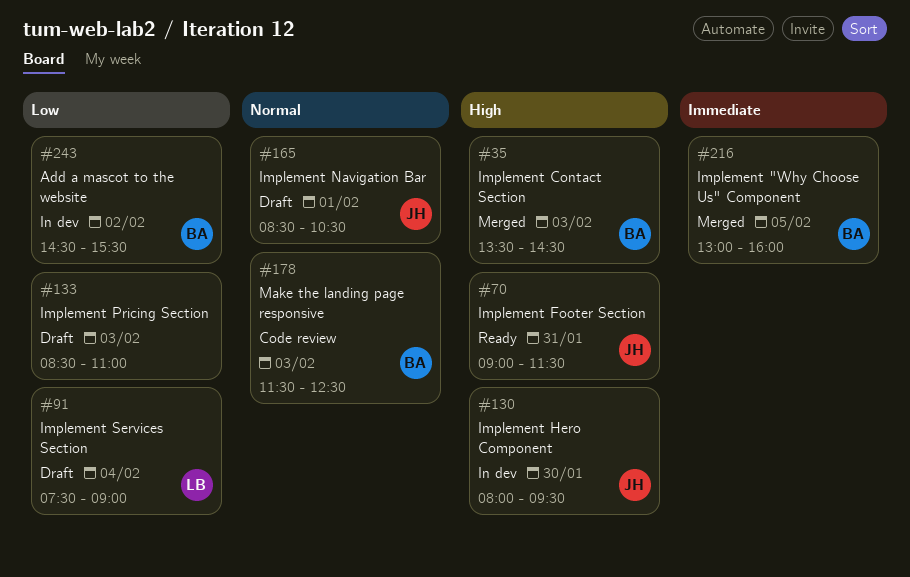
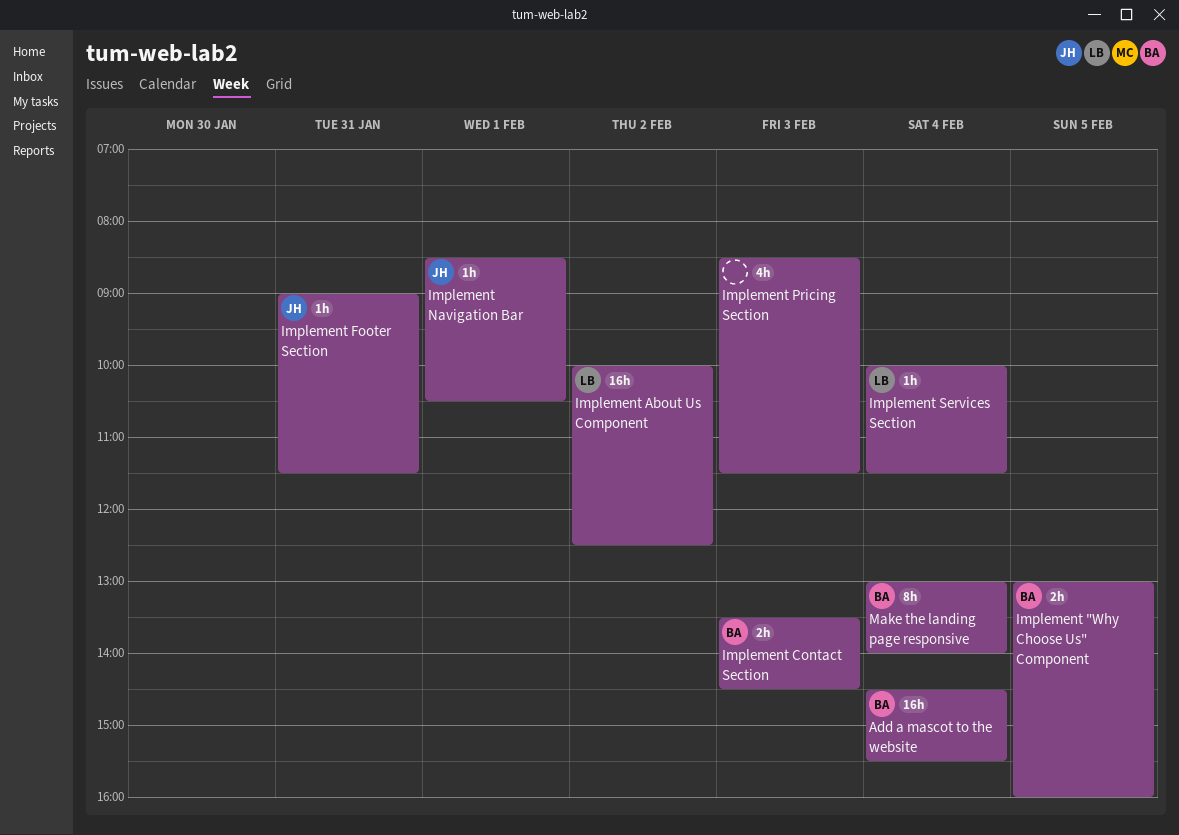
Add a mascot to the website, day: Feb 2 -> Feb 4
Implement About Us Component: none -> present
Implement Hero Component: present -> none
Implement Pricing Section, ends: 11:00 -> 11:30
Implement Services Section, begins: 07:30 -> 10:00
Implement Services Section, ends: 09:00 -> 11:30
Make the landing page responsive, day: Feb 3 -> Feb 4
Make the landing page responsive, begins: 11:30 -> 13:00
Make the landing page responsive, ends: 12:30 -> 14:00

